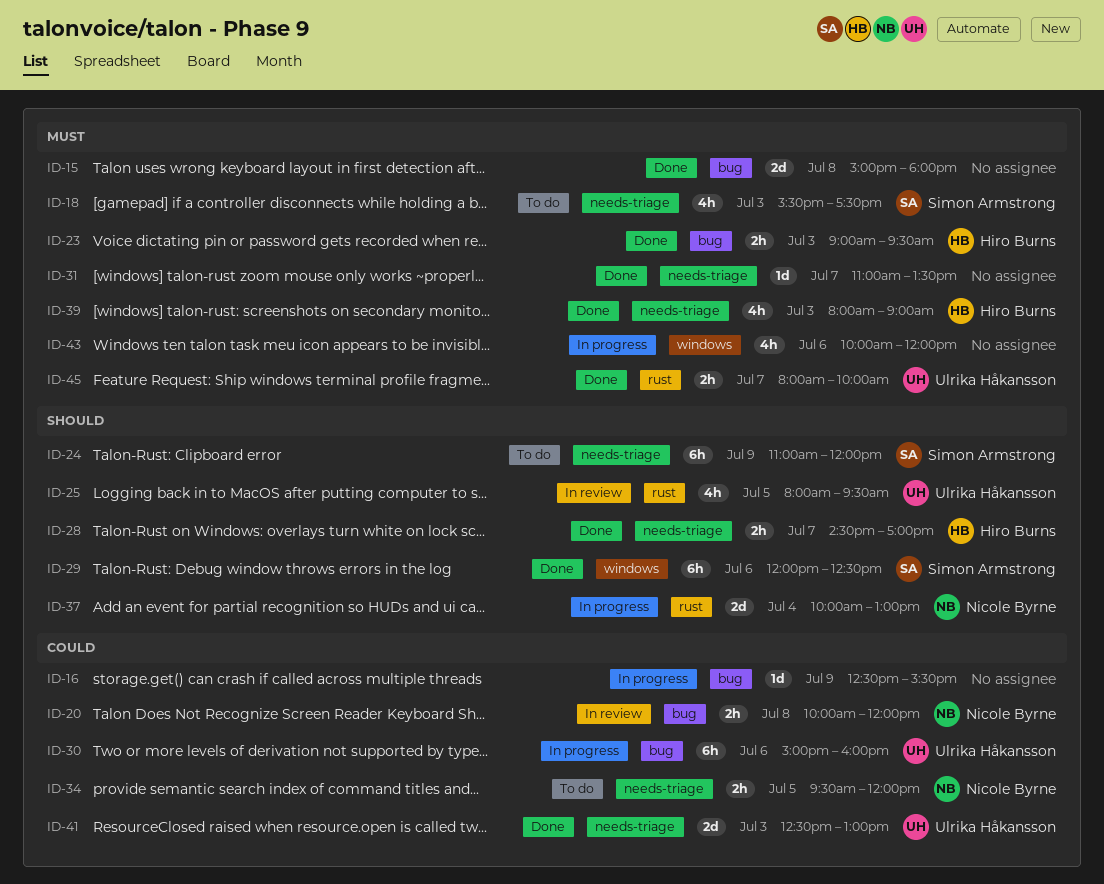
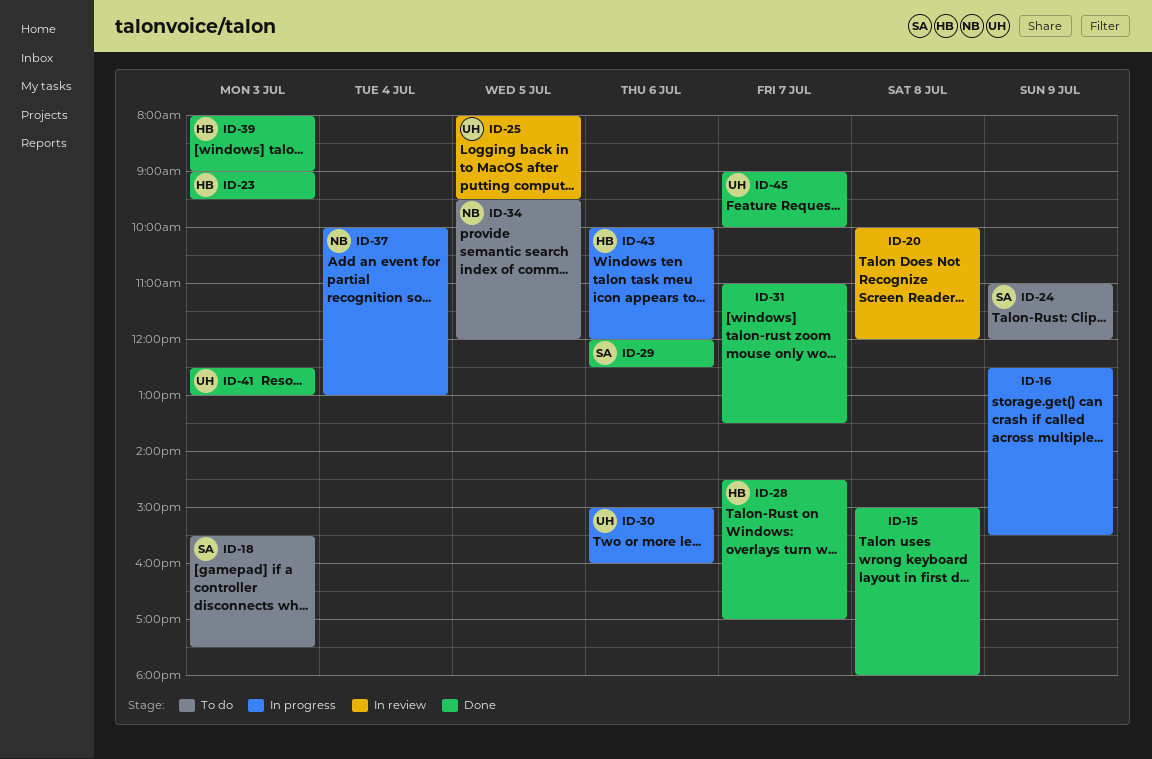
ID-20, owner: Nicole Byrne -> none
ID-43, owner: none -> Hiro Burns
ID-45, begins: 08:00 -> 09:00

